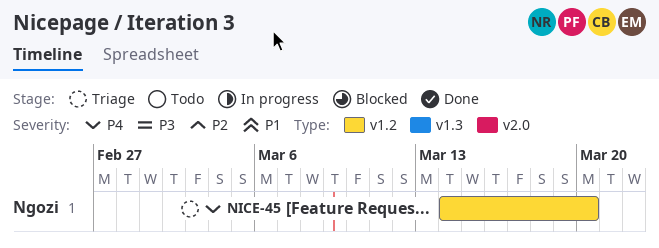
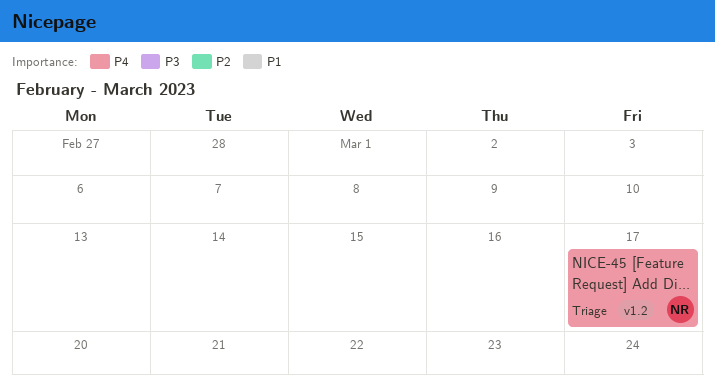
NICE-45, due: Mar 20 -> Mar 17

